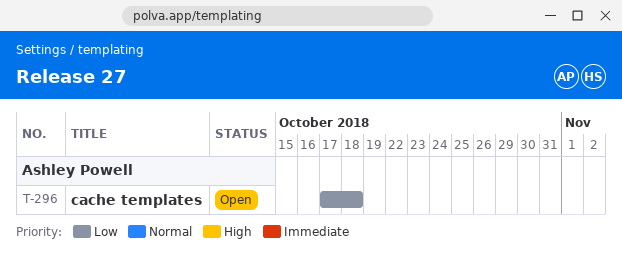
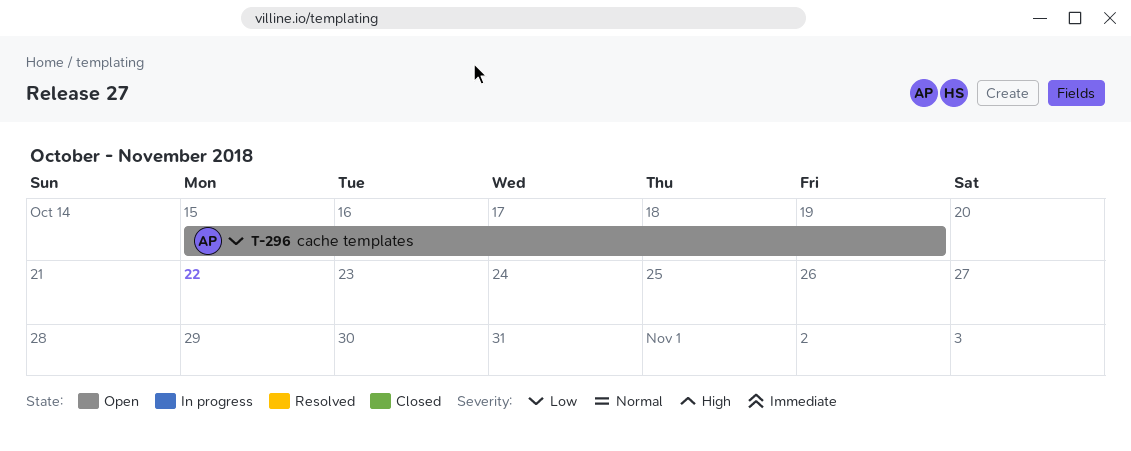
T-296, start: Oct 17 -> Oct 15
T-296, due: Oct 18 -> Oct 19

